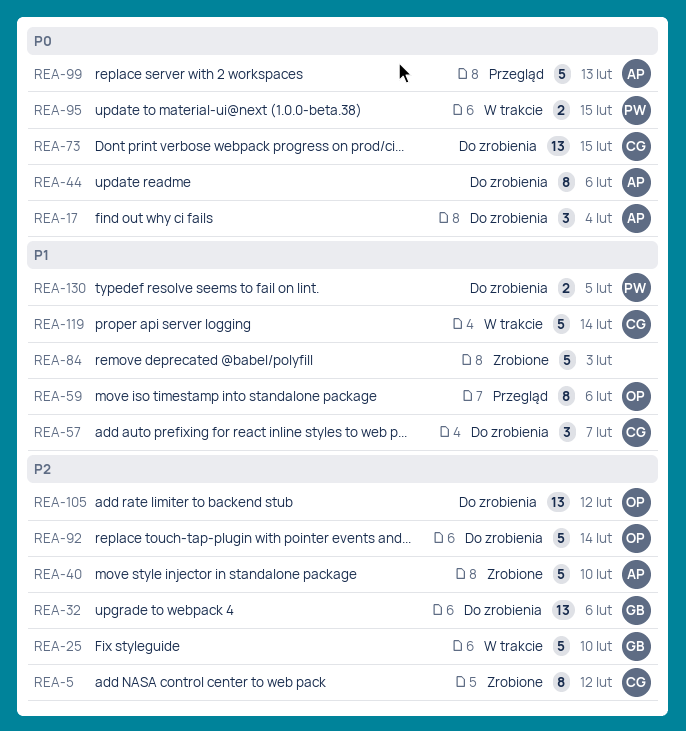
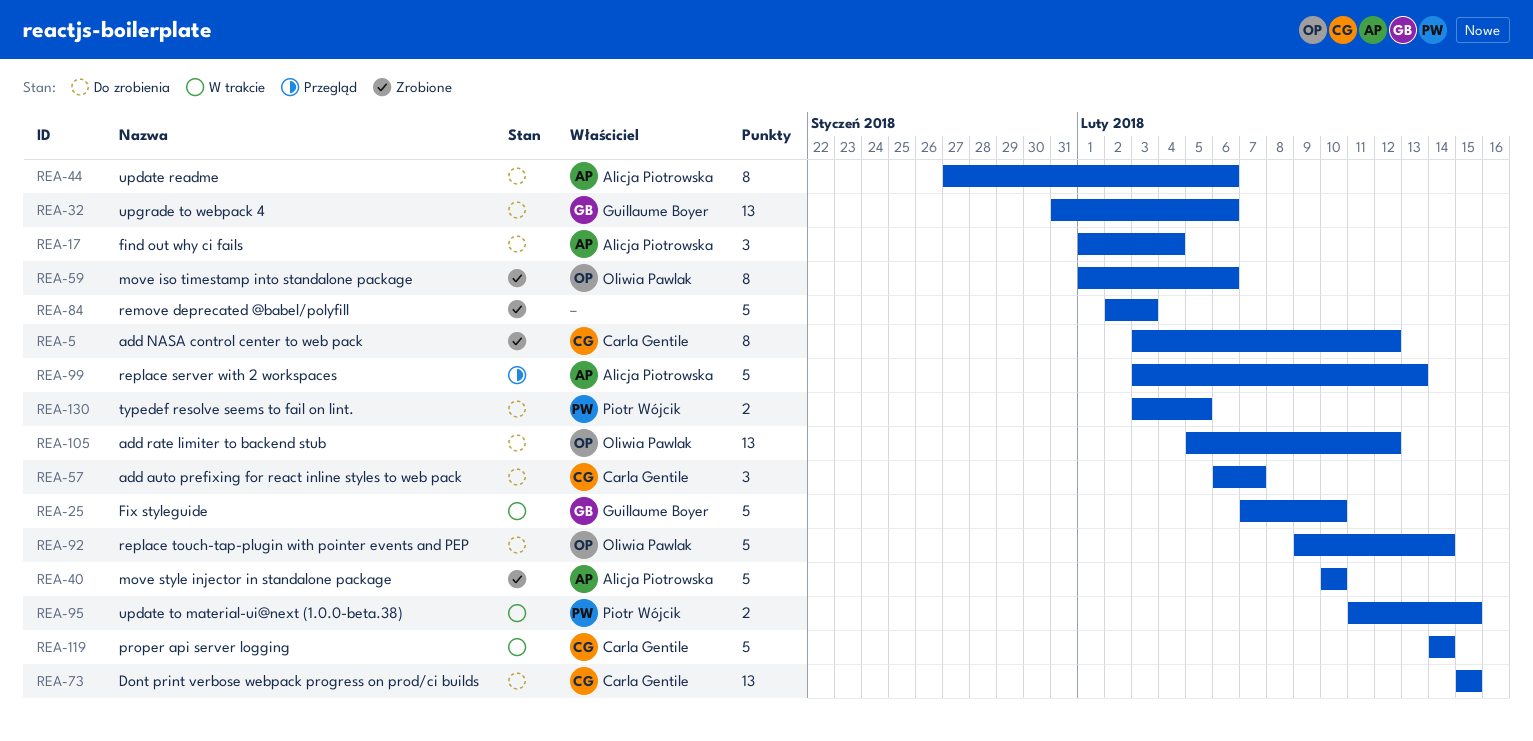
REA-59, status: Przegląd -> Zrobione

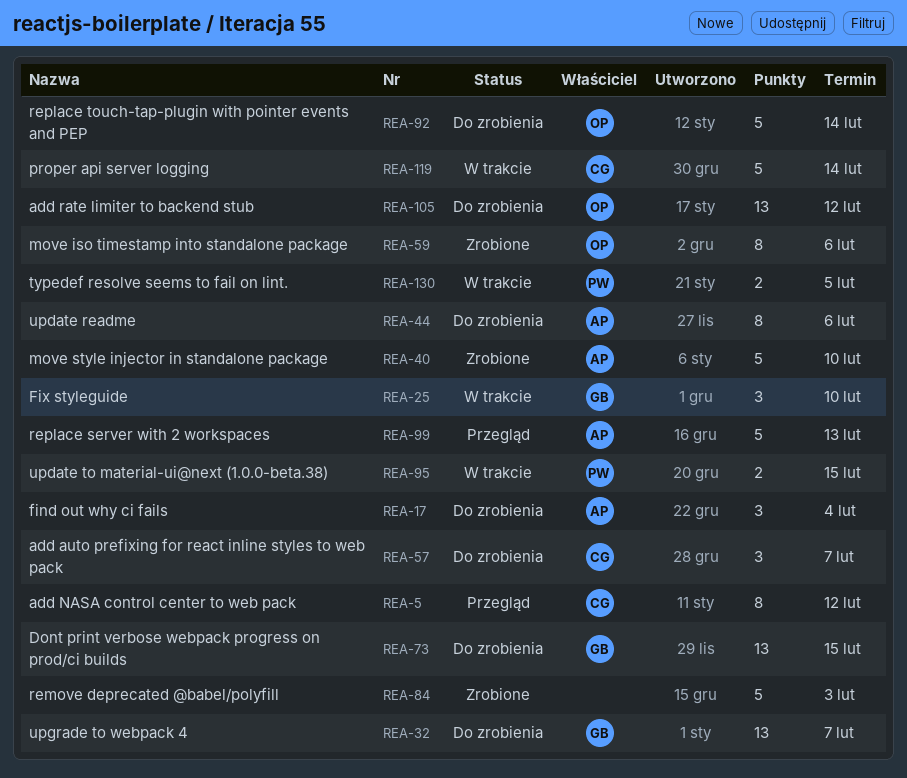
REA-5, status: Zrobione -> Przegląd
REA-25, estimate: 5 -> 3
REA-32, due: Feb 6 -> Feb 7
REA-73, owner: Carla Gentile -> Guillaume Boyer
REA-130, status: Do zrobienia -> W trakcie

